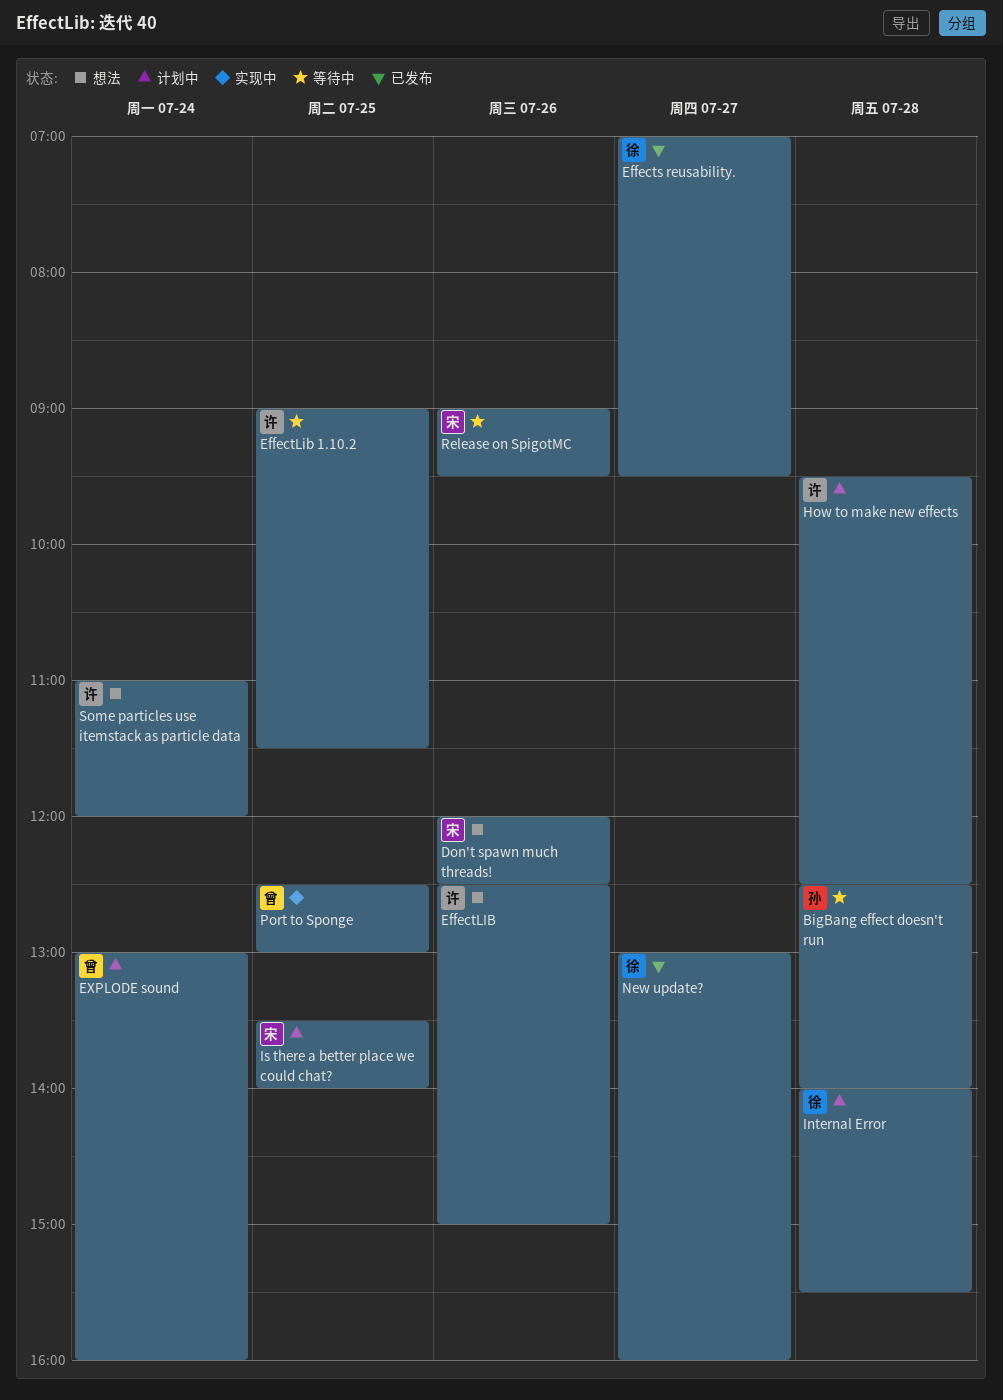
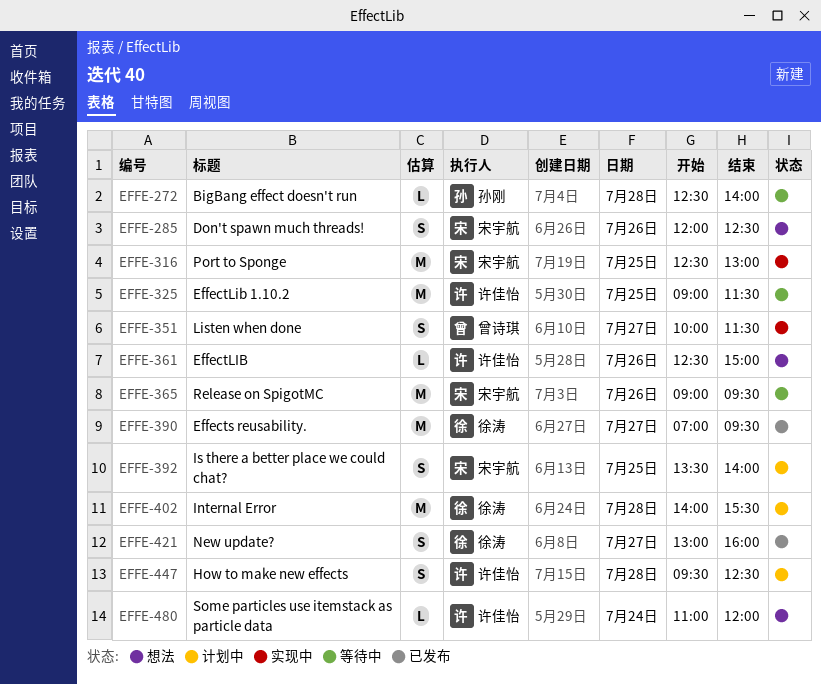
EXPLODE sound: present -> none
Listen when done: none -> present
Port to Sponge, owner: 曾诗琪 -> 宋宇航

